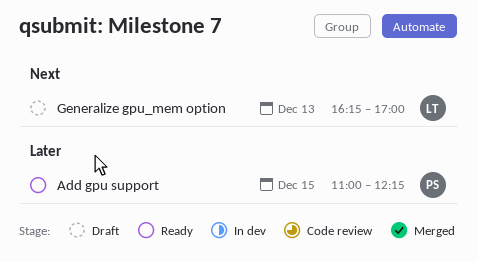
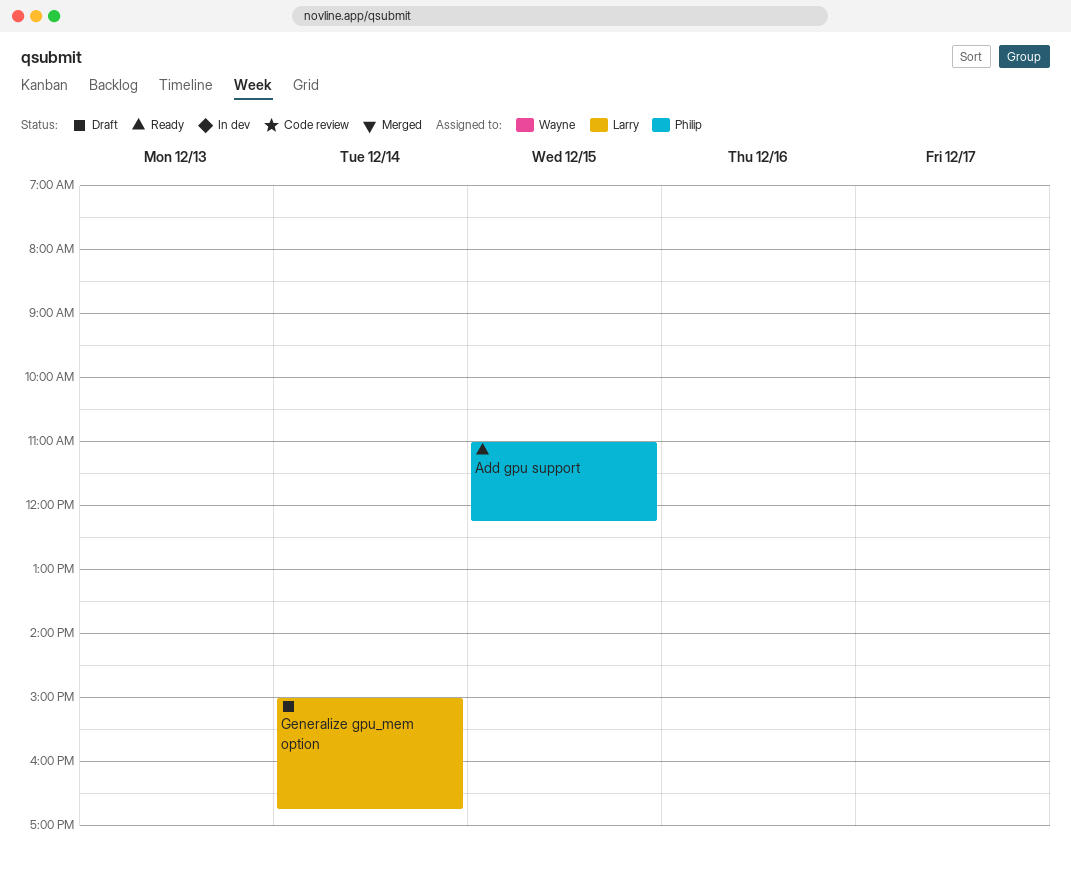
Generalize gpu_mem option, day: Dec 13 -> Dec 14
Generalize gpu_mem option, begins: 16:15 -> 15:00
Generalize gpu_mem option, ends: 17:00 -> 16:45

